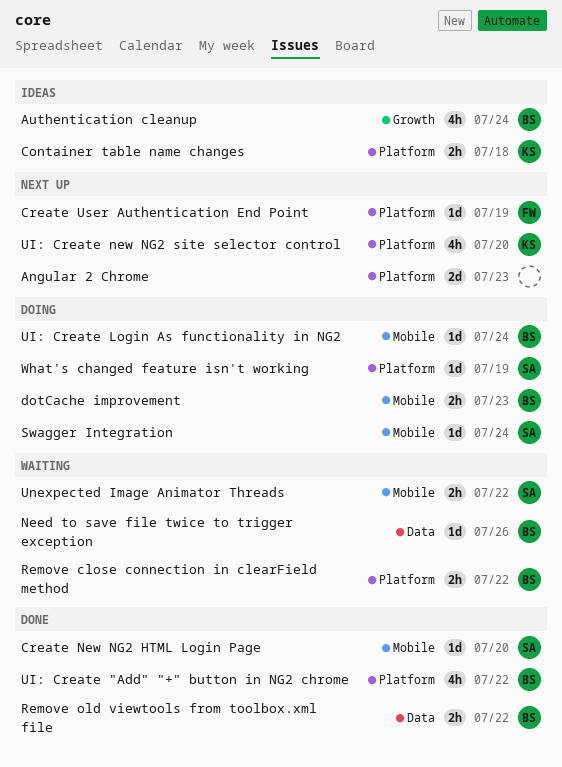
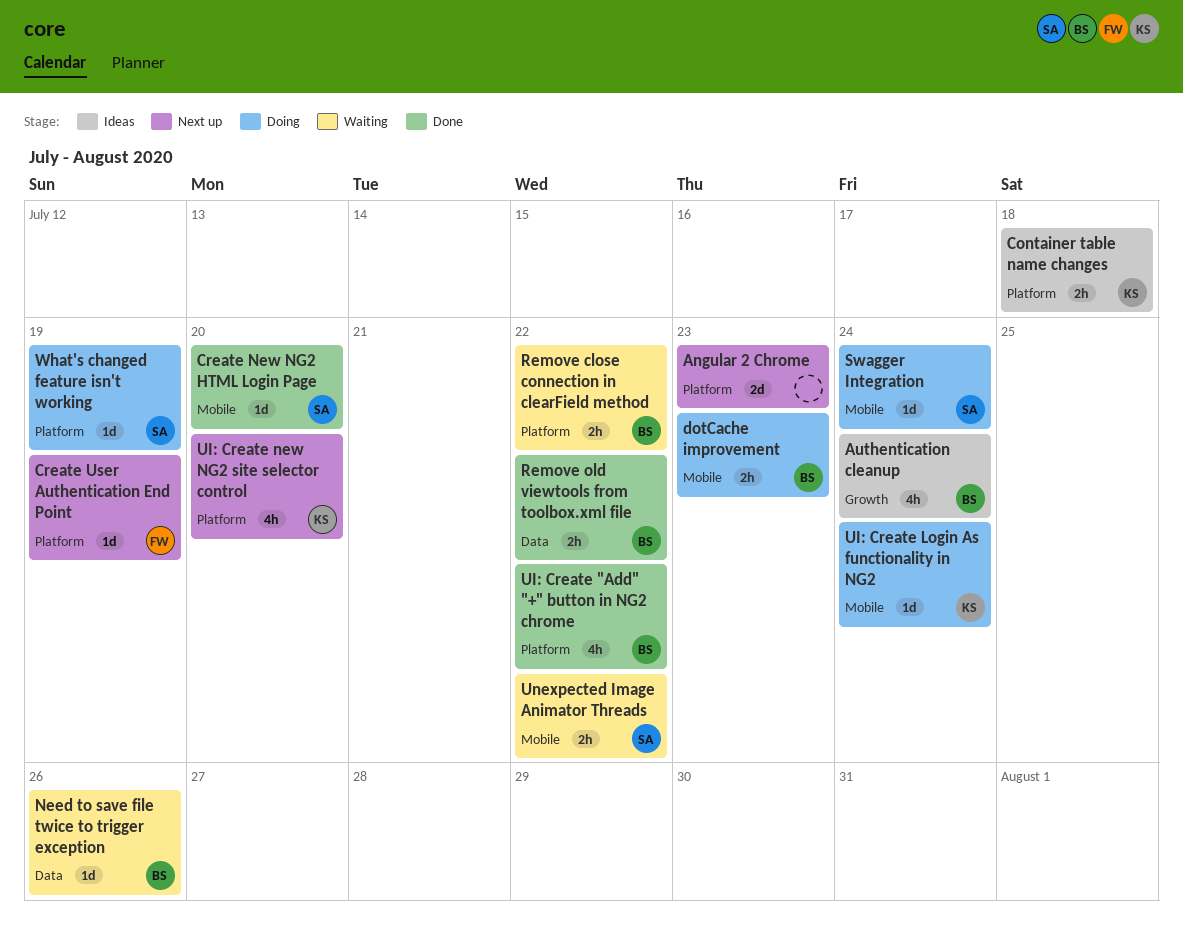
UI: Create Login As functionality in NG2, owner: BS -> KS

